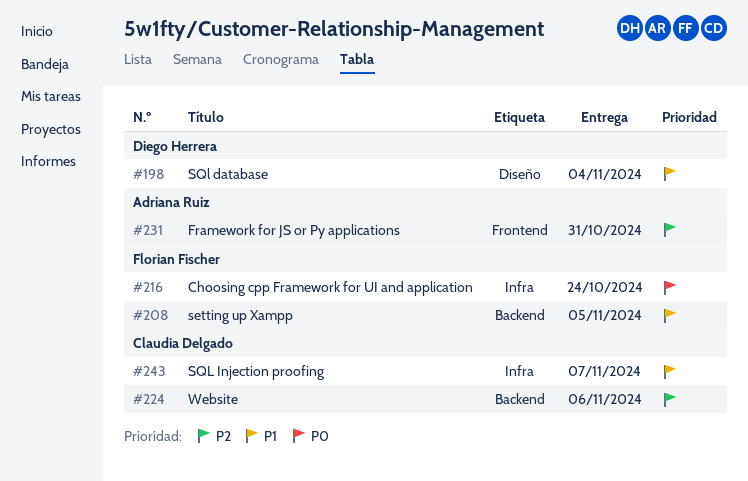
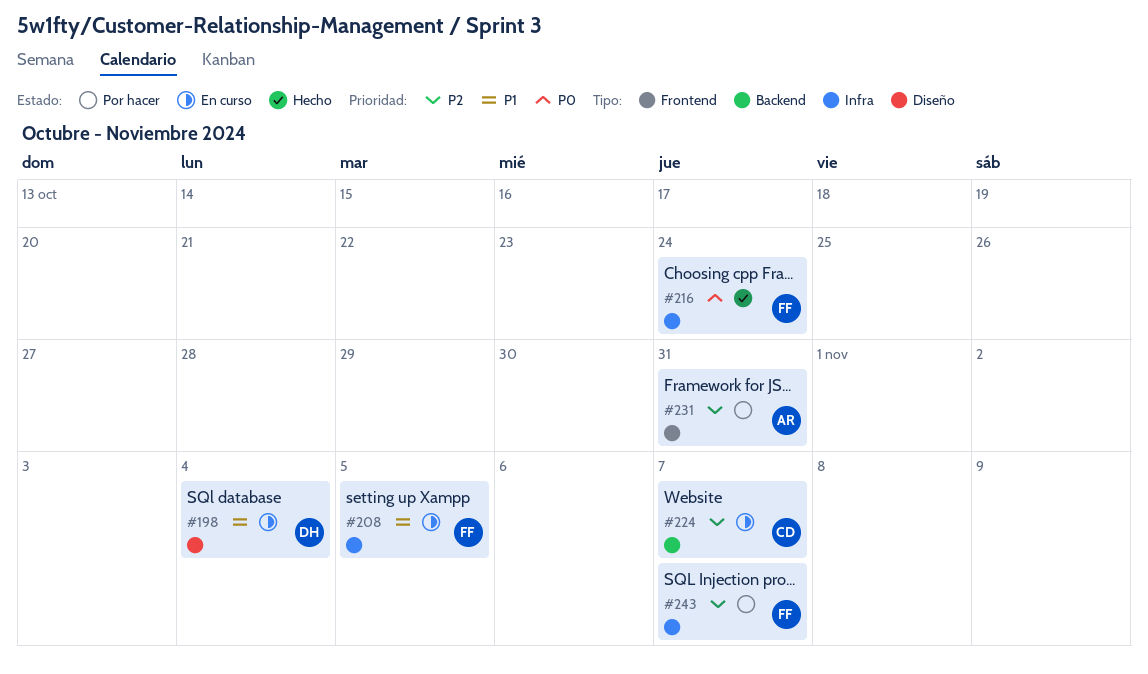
#208, label: Backend -> Infra
#224, due: Nov 6 -> Nov 7
#243, owner: Claudia Delgado -> Florian Fischer
#243, priority: P1 -> P2

